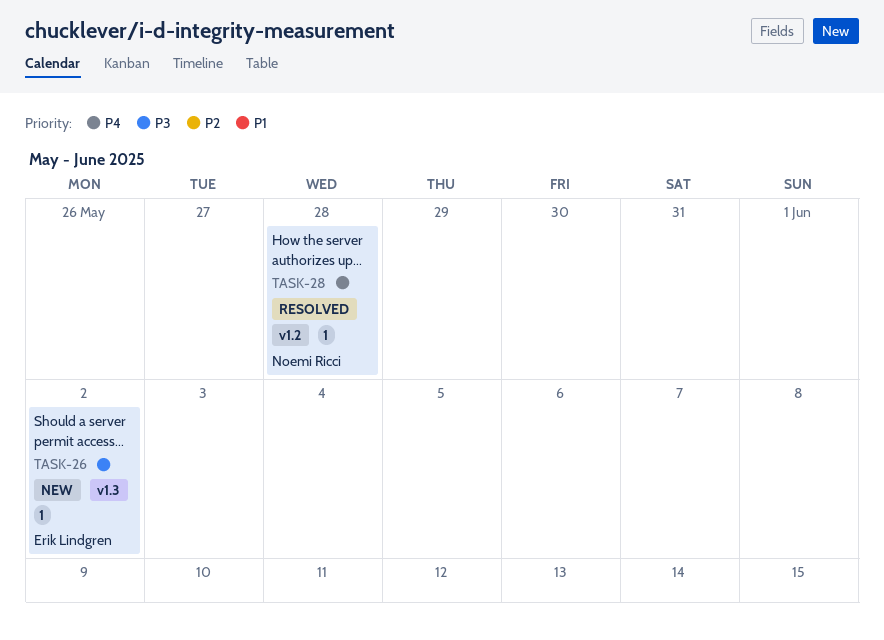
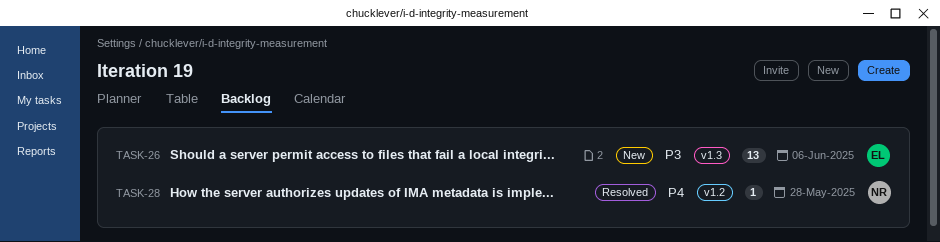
TASK-26, estimate: 1 -> 13
TASK-26, due: Jun 2 -> Jun 6

